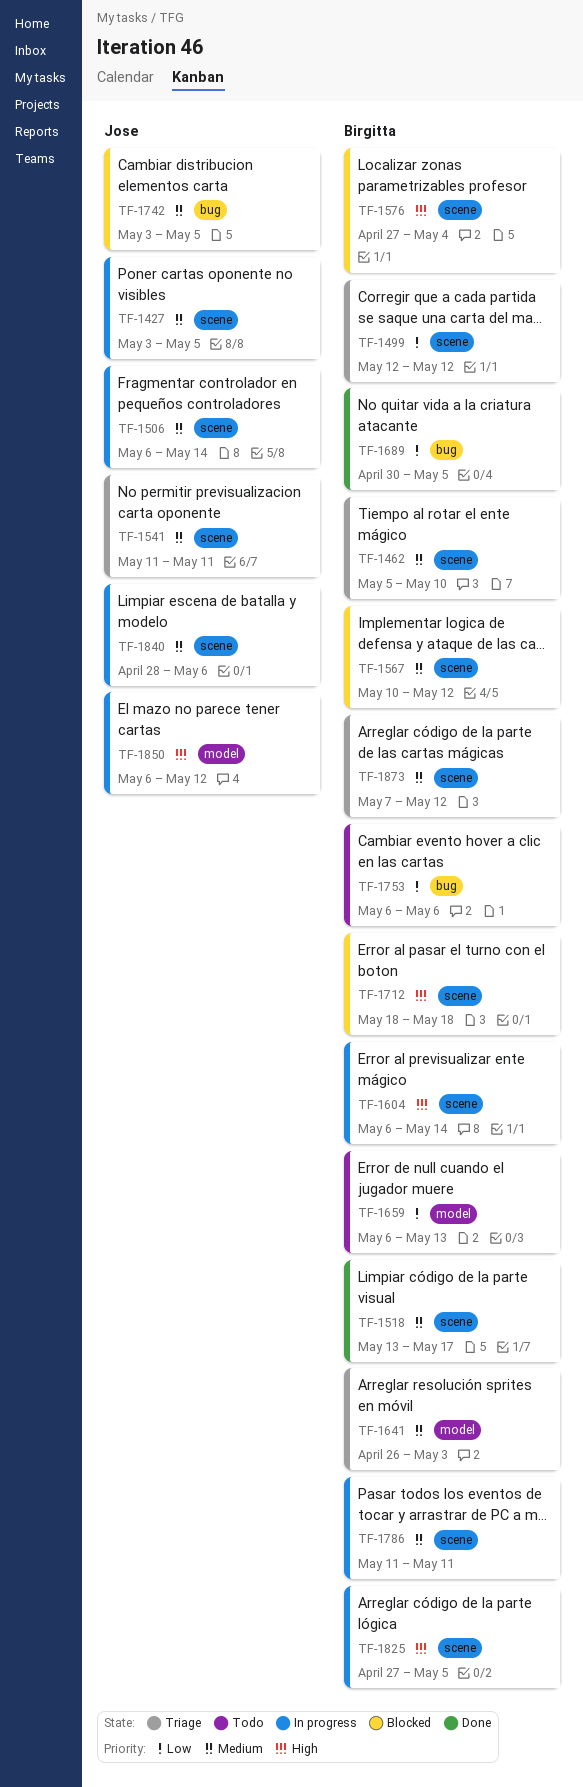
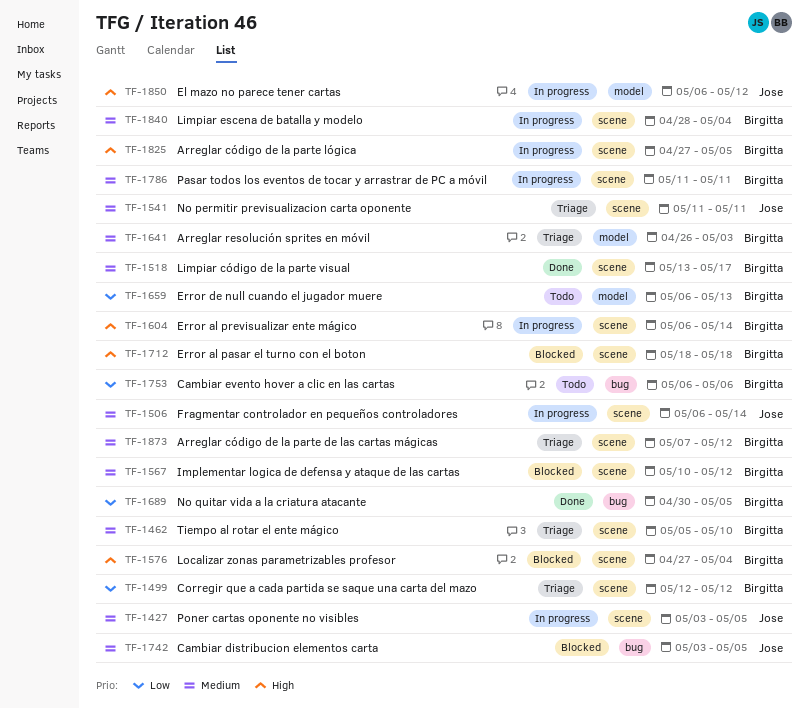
TF-1840, owner: Jose -> Birgitta
TF-1840, due: May 6 -> May 4

